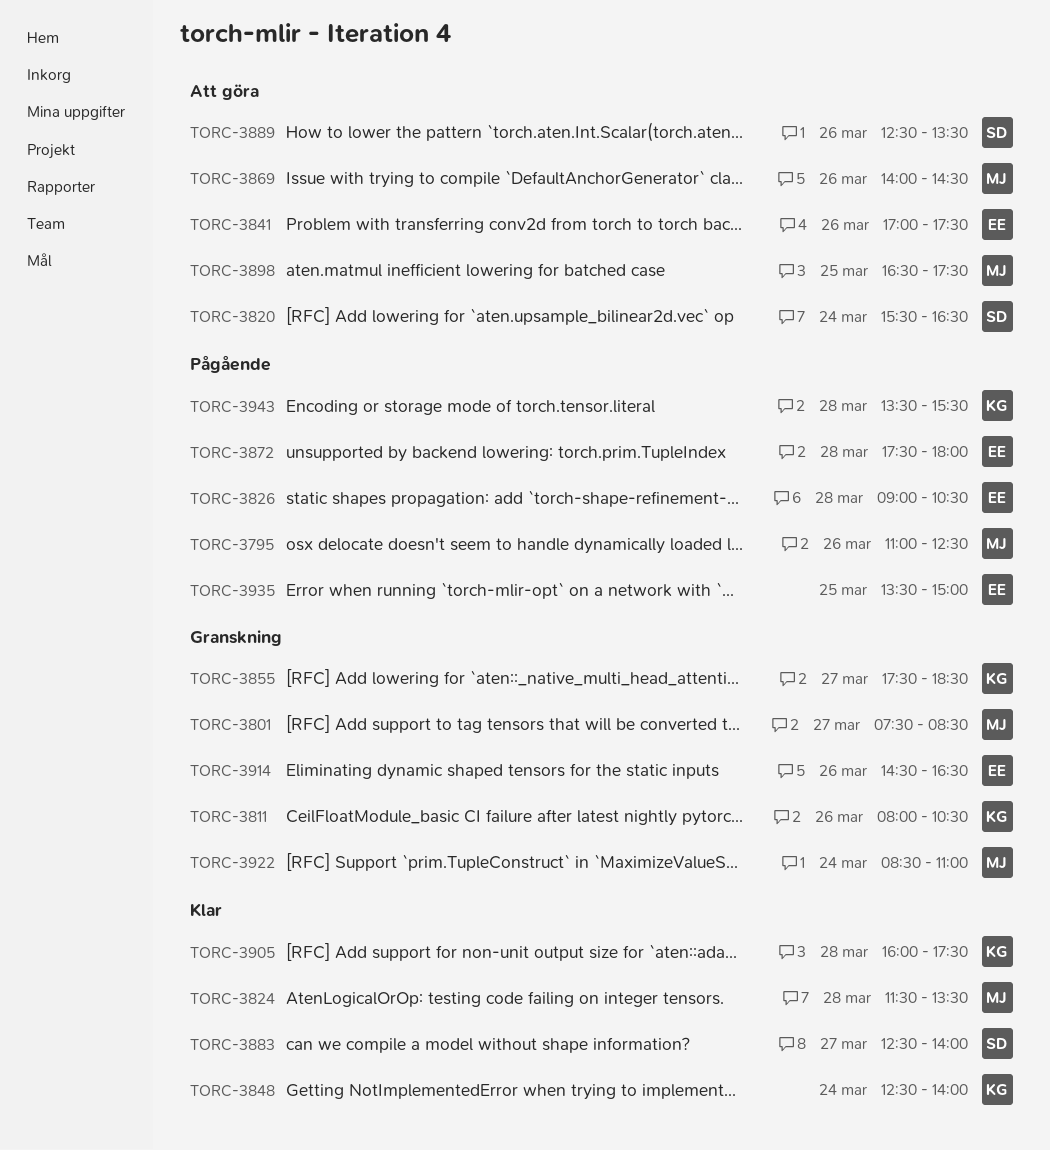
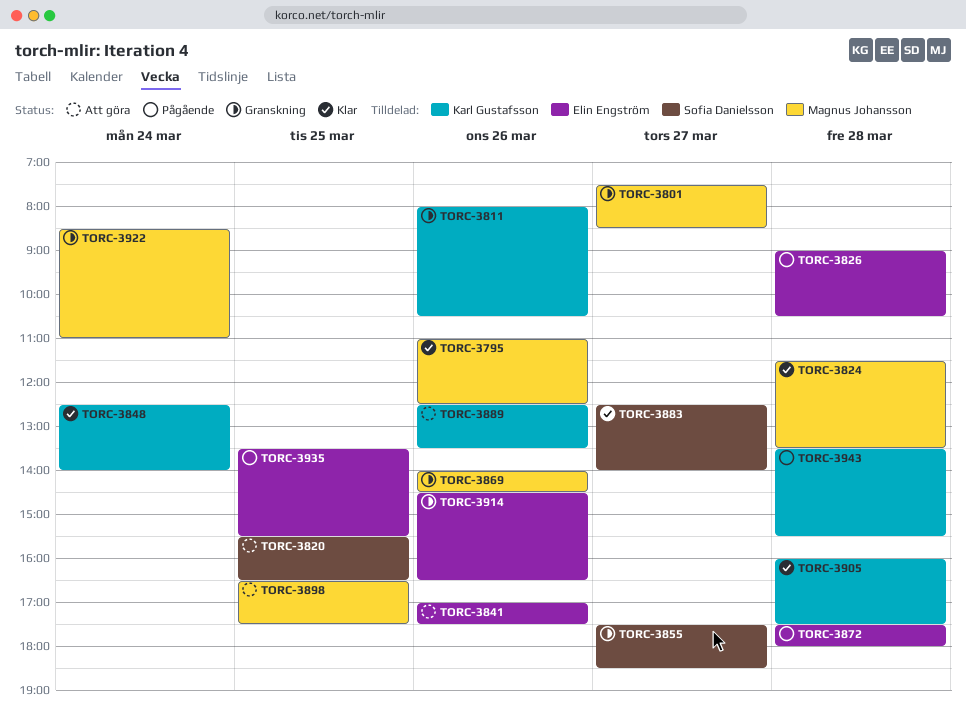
TORC-3795, status: Pågående -> Klar
TORC-3820, day: Mar 24 -> Mar 25
TORC-3855, owner: Karl Gustafsson -> Sofia Danielsson
TORC-3869, status: Att göra -> Granskning
TORC-3889, owner: Sofia Danielsson -> Karl Gustafsson
TORC-3935, ends: 15:00 -> 15:30

